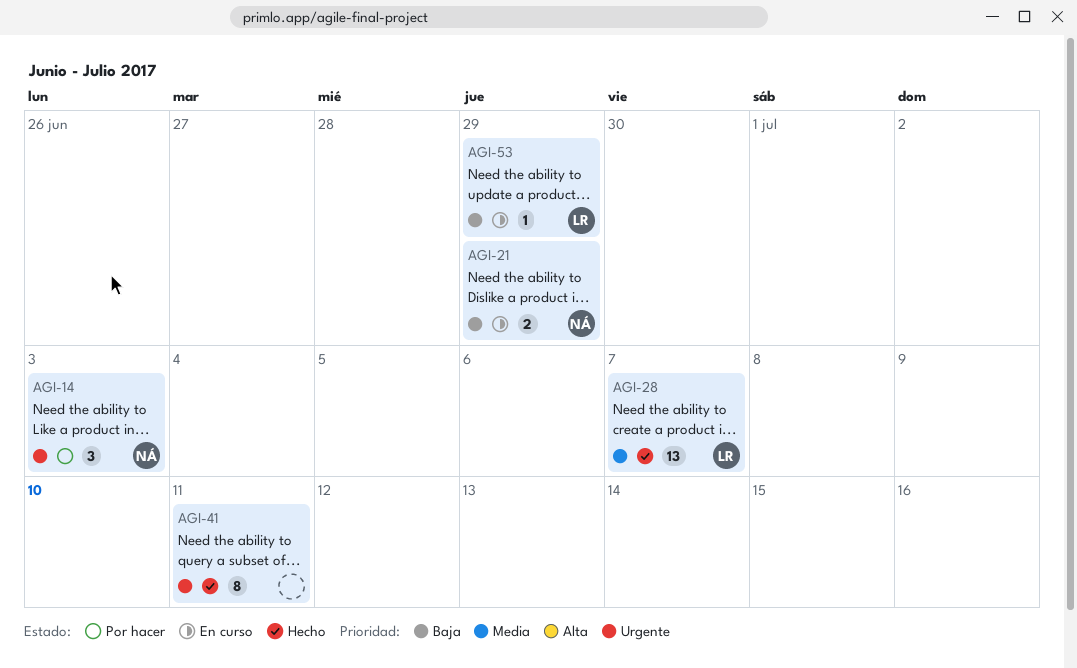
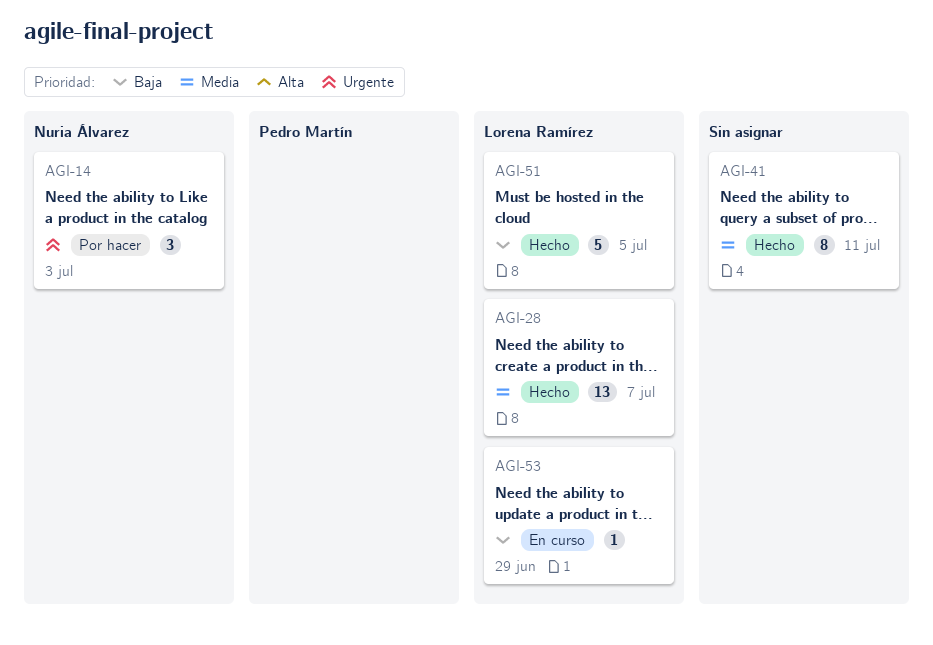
AGI-21: present -> none
AGI-41, priority: Urgente -> Media
AGI-51: none -> present

